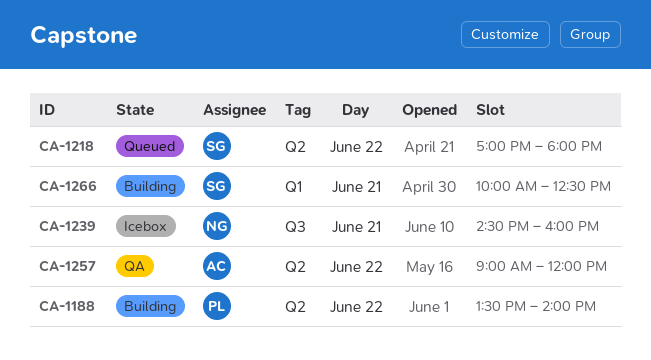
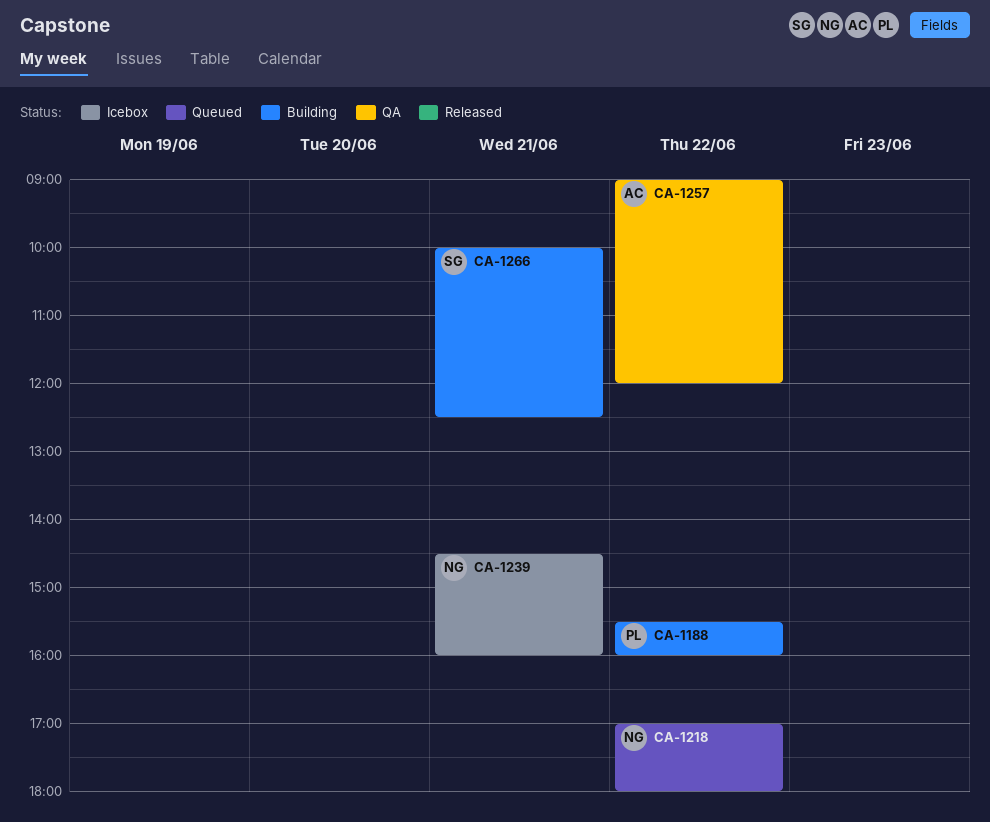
CA-1188, begins: 13:30 -> 15:30
CA-1188, ends: 14:00 -> 16:00
CA-1218, owner: SG -> NG

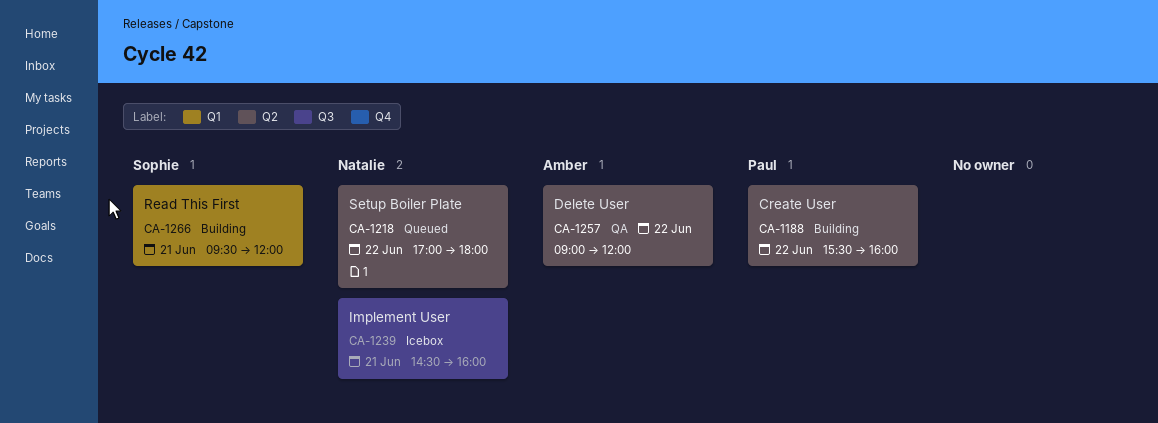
CA-1266, begins: 10:00 -> 09:30
CA-1266, ends: 12:30 -> 12:00

